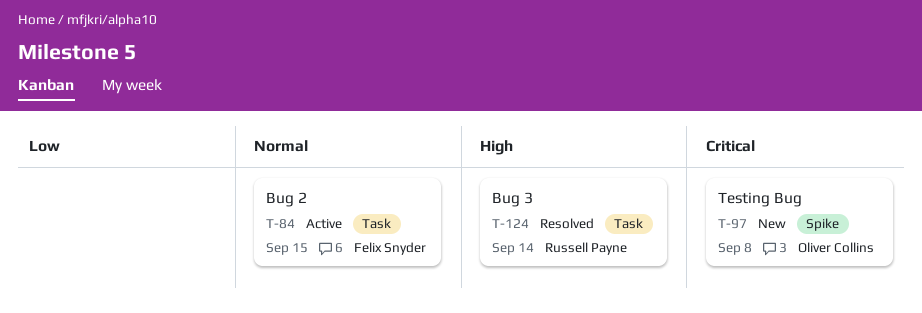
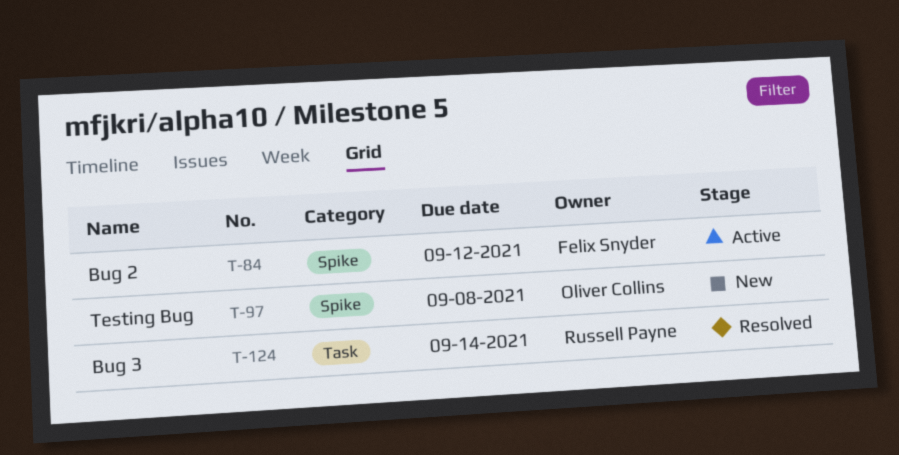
T-84, label: Task -> Spike
T-84, due: Sep 15 -> Sep 12

